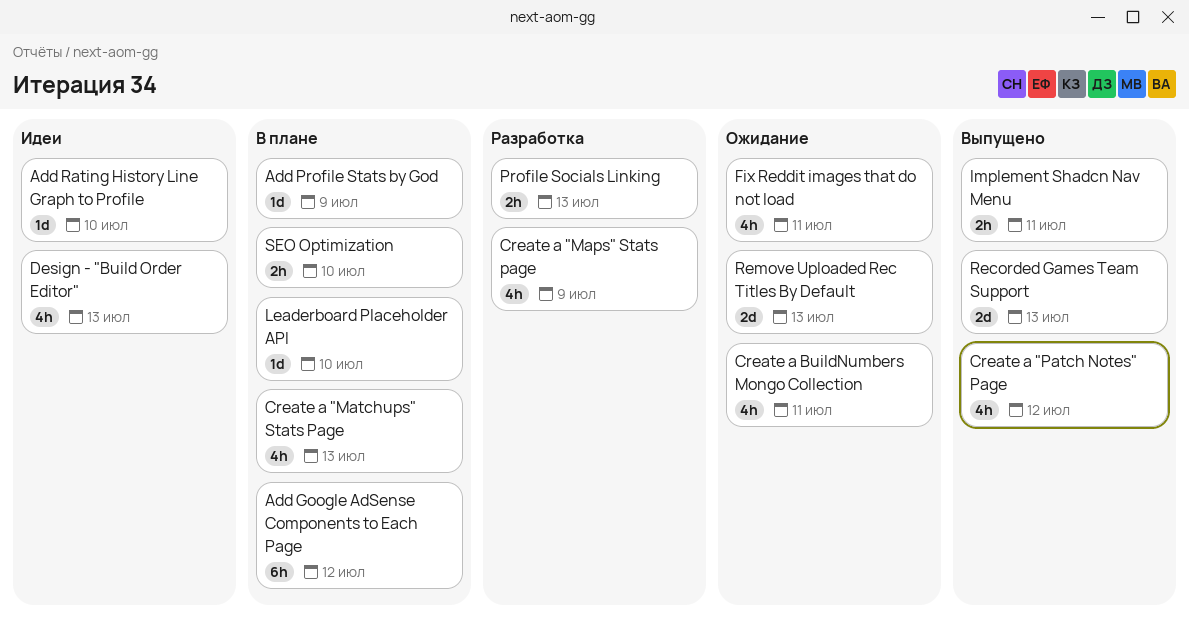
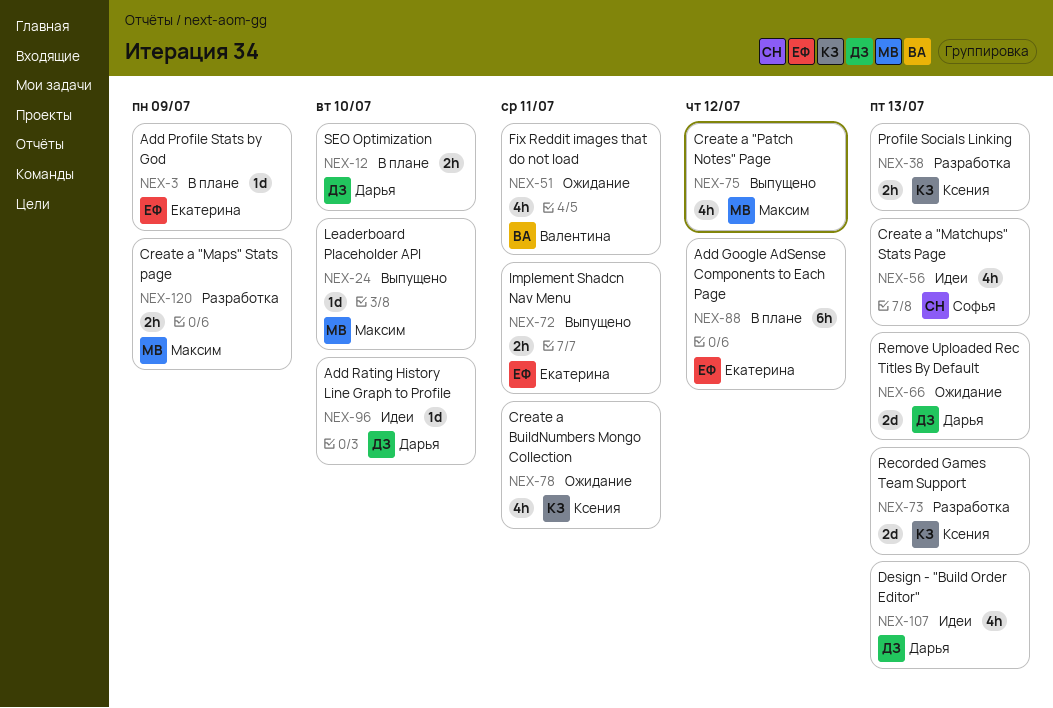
Create a "Maps" Stats page, estimate: 4h -> 2h
Create a "Matchups" Stats Page, status: В плане -> Идеи
Leaderboard Placeholder API, status: В плане -> Выпущено
Recorded Games Team Support, status: Выпущено -> Разработка

